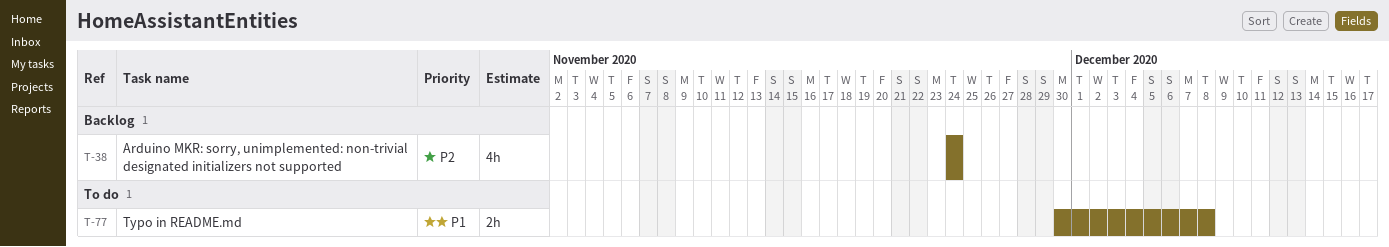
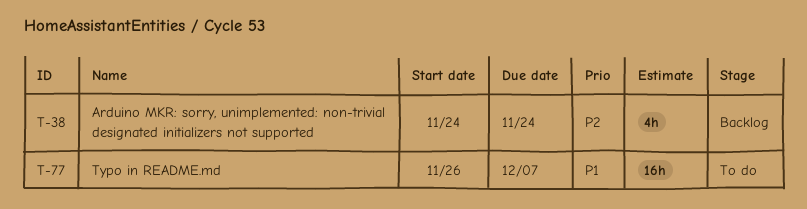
T-77, estimate: 2h -> 16h
T-77, start: Nov 30 -> Nov 26
T-77, due: Dec 8 -> Dec 7

